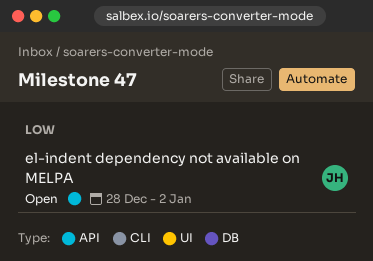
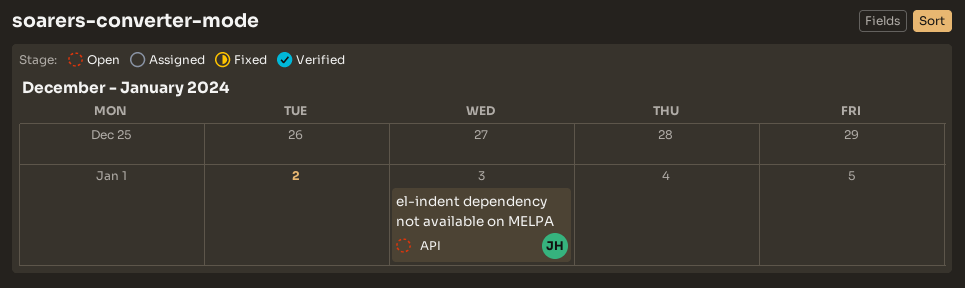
el-indent dependency not available on MELPA, due: Jan 2 -> Jan 3

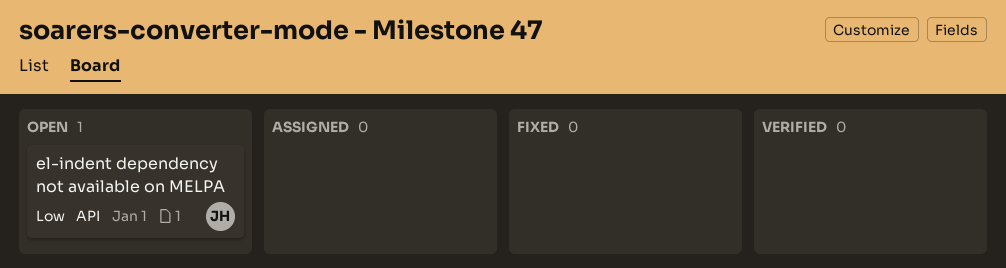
el-indent dependency not available on MELPA, due: Jan 3 -> Jan 1

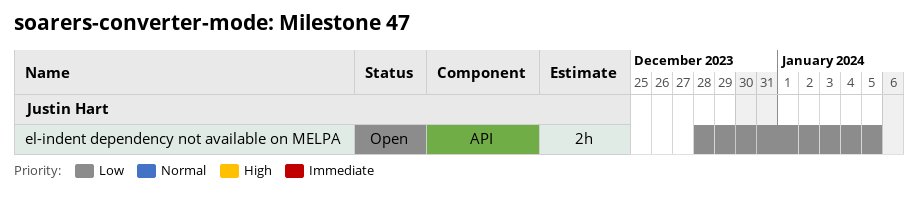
el-indent dependency not available on MELPA, due: Jan 1 -> Jan 5

